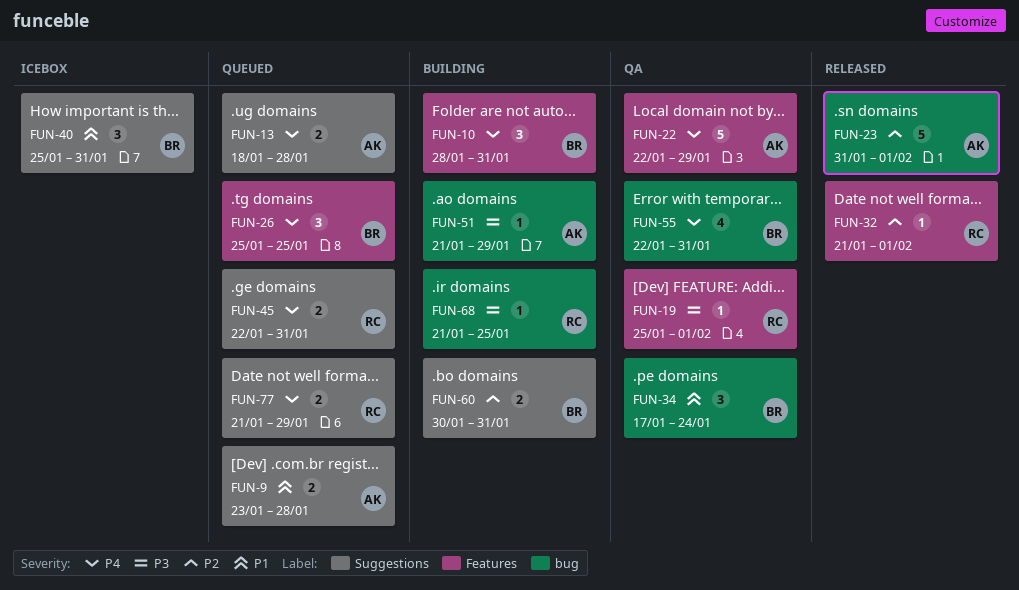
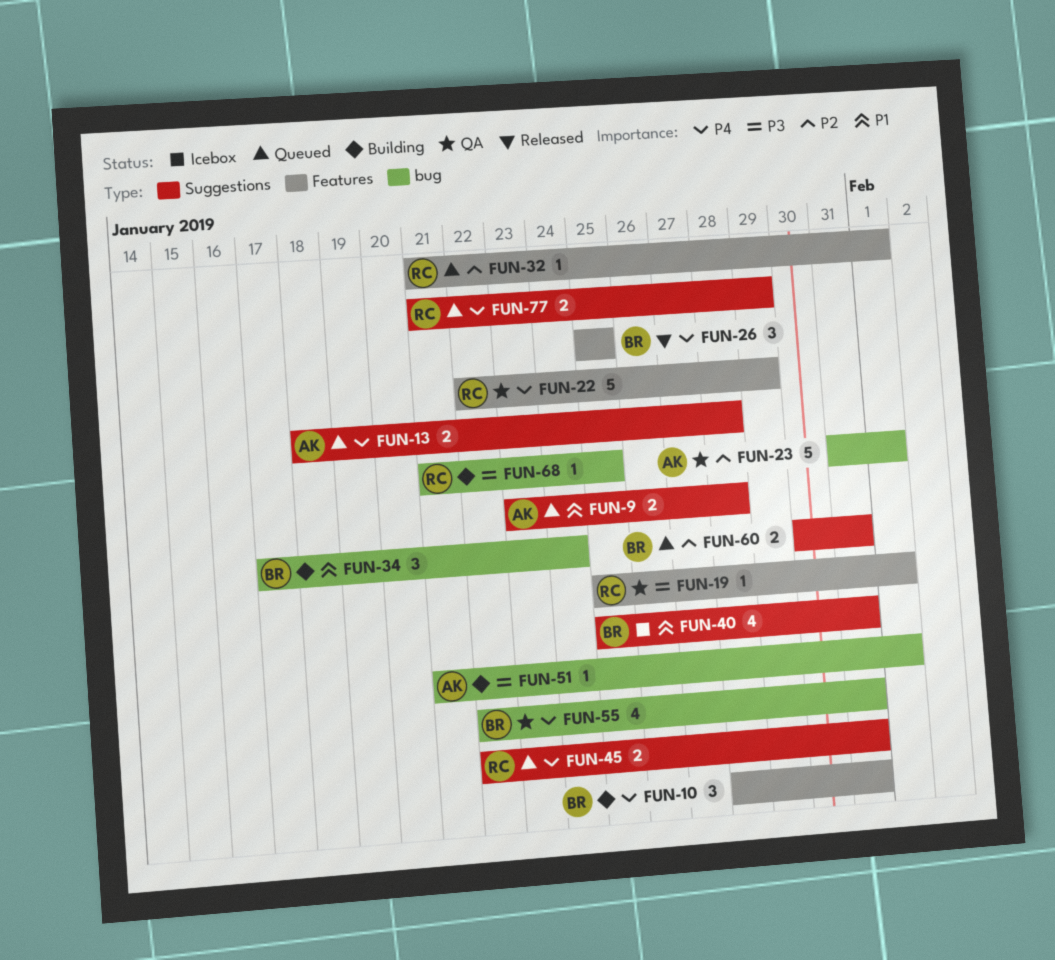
FUN-22, owner: AK -> RC
FUN-23, status: Released -> QA
FUN-26, status: Queued -> Released
FUN-32, status: Released -> Queued
FUN-34, status: QA -> Building
FUN-40, estimate: 3 -> 4
FUN-51, due: Jan 29 -> Feb 1
FUN-60, status: Building -> Queued

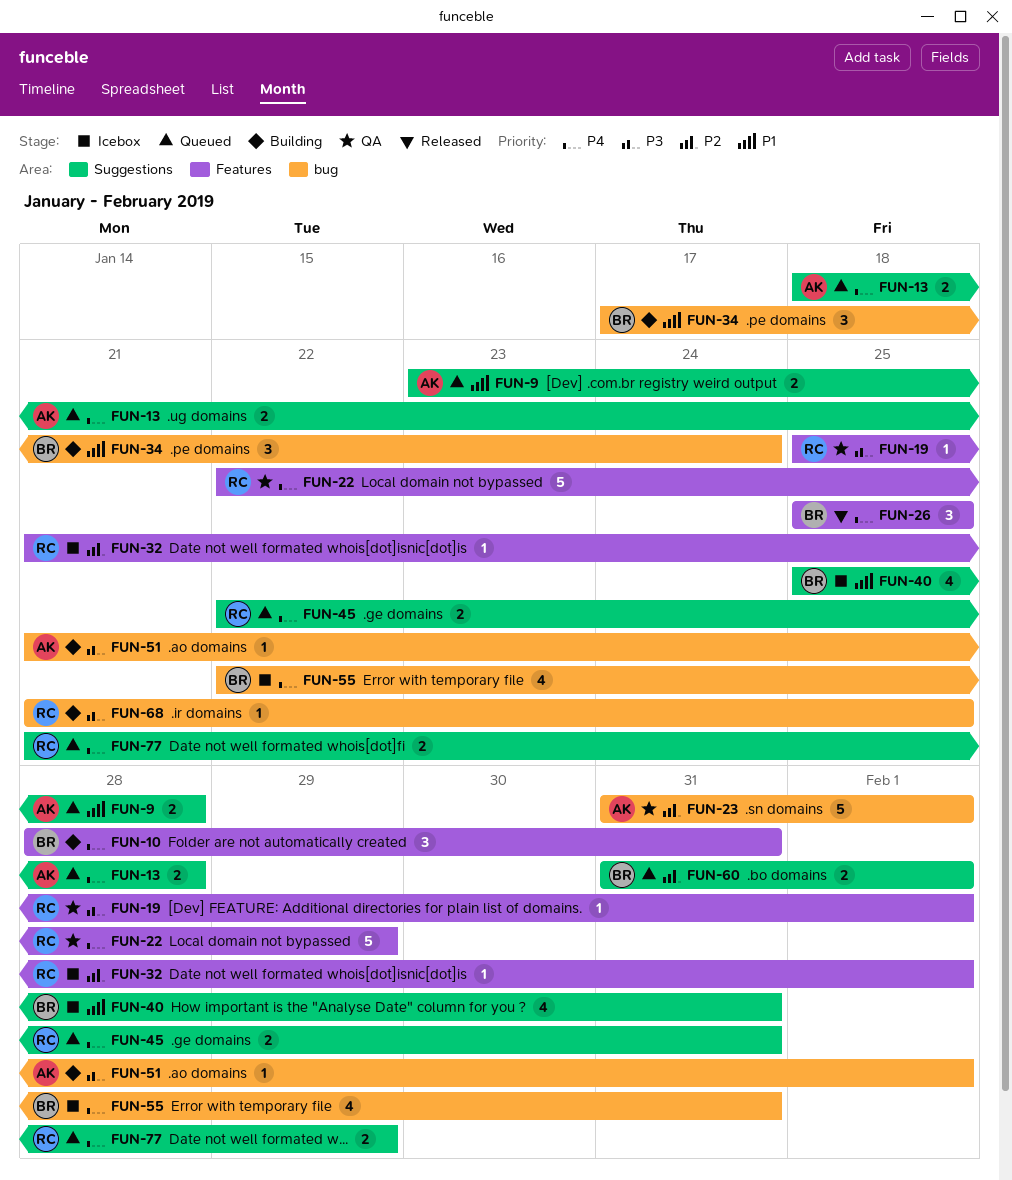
FUN-32, status: Queued -> Icebox
FUN-55, status: QA -> Icebox
FUN-60, start: Jan 30 -> Jan 31
FUN-60, due: Jan 31 -> Feb 1

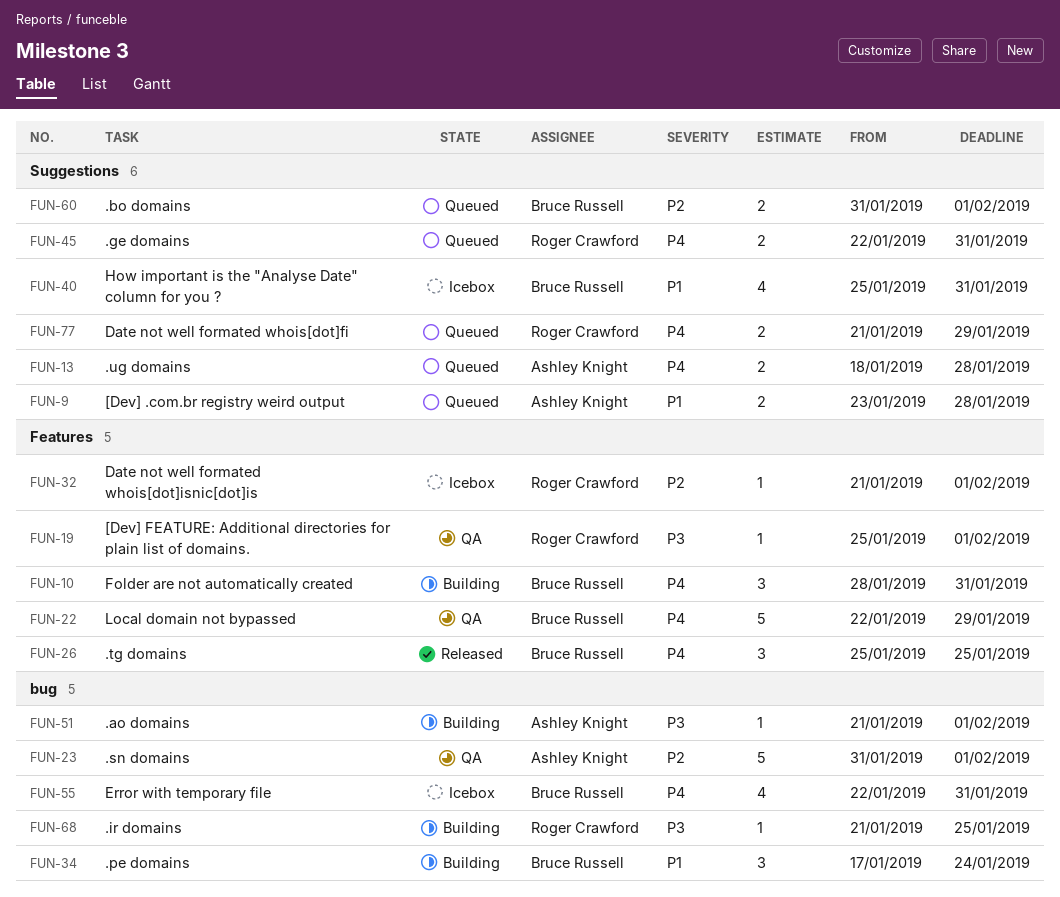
FUN-22, owner: Roger Crawford -> Bruce Russell

